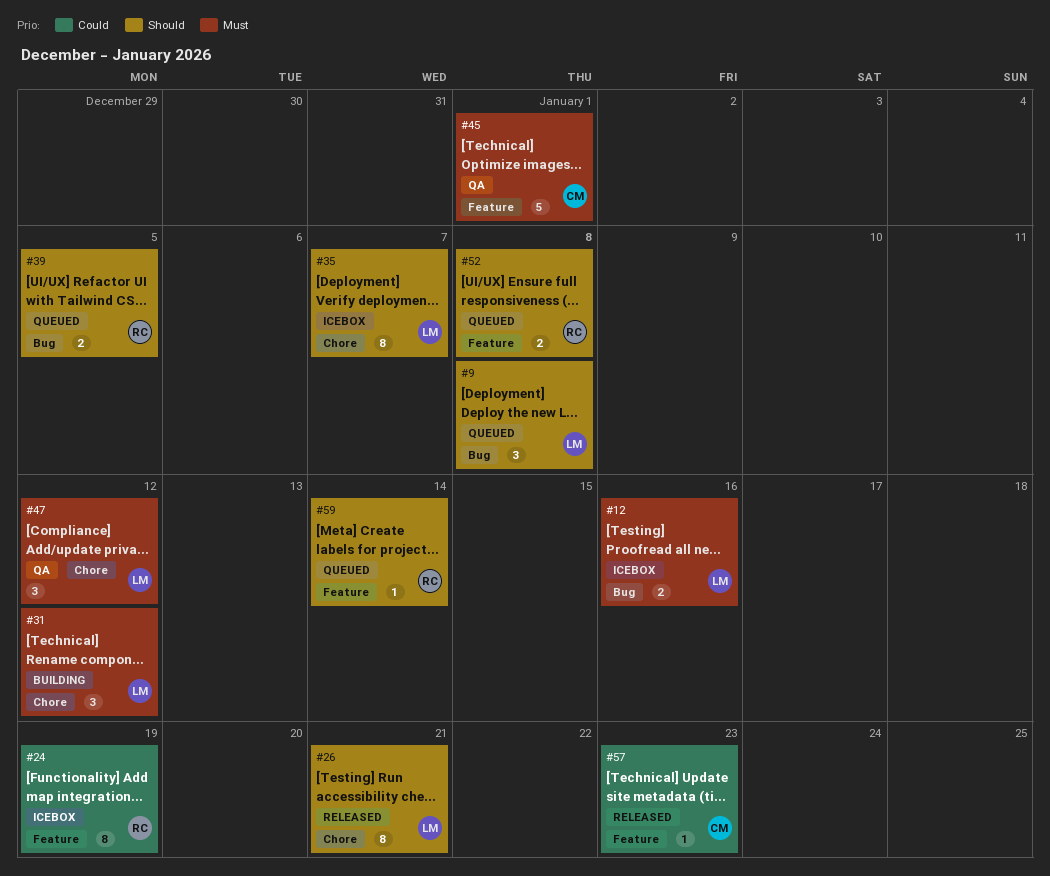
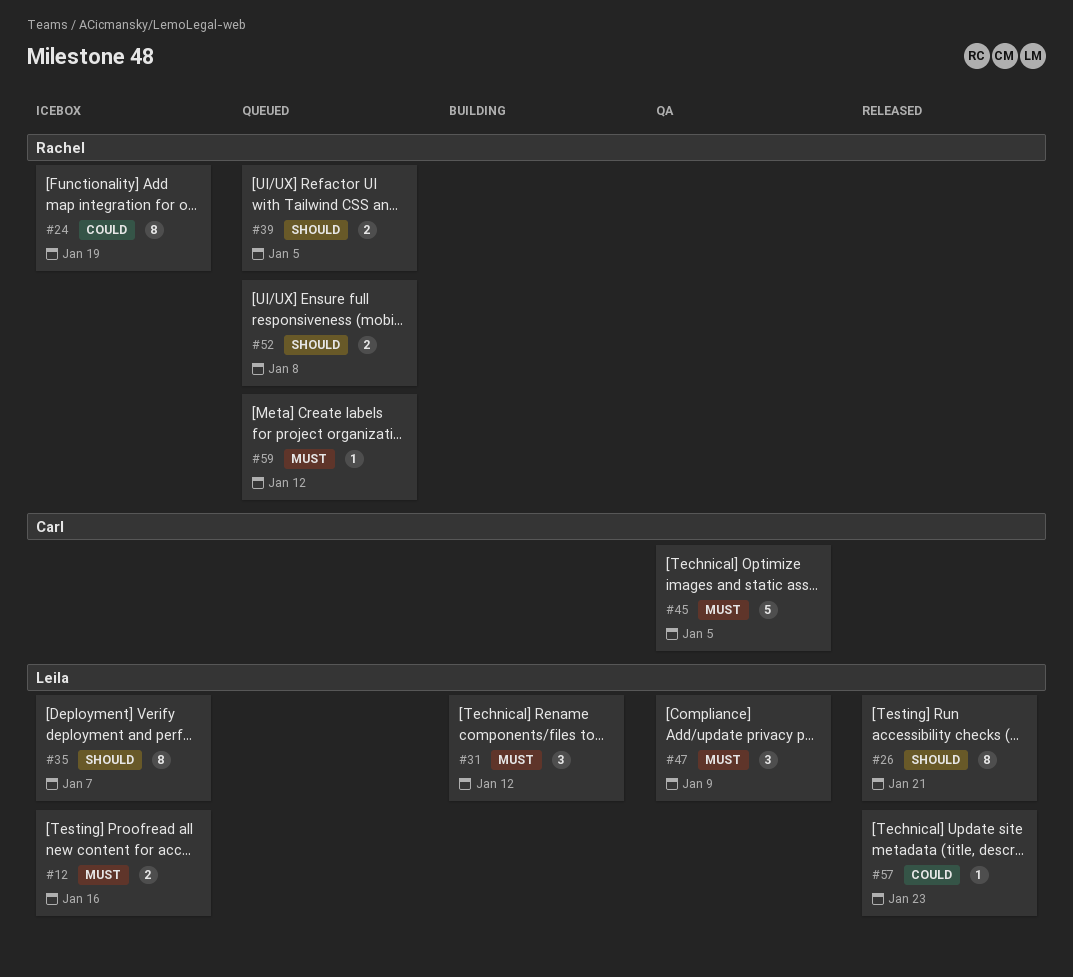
#9: present -> none
#45, due: Jan 1 -> Jan 5
#47, due: Jan 12 -> Jan 9
#57, owner: Carl -> Leila
#59, priority: Should -> Must
#59, due: Jan 14 -> Jan 12

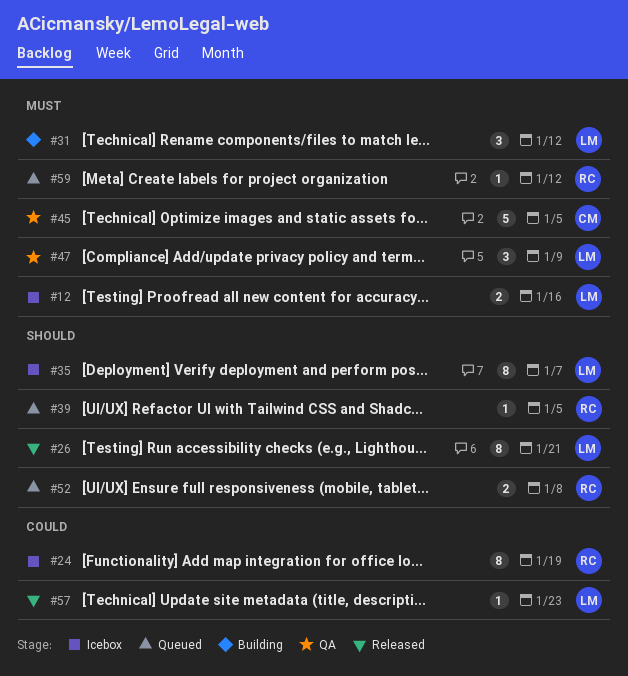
#39, estimate: 2 -> 1

